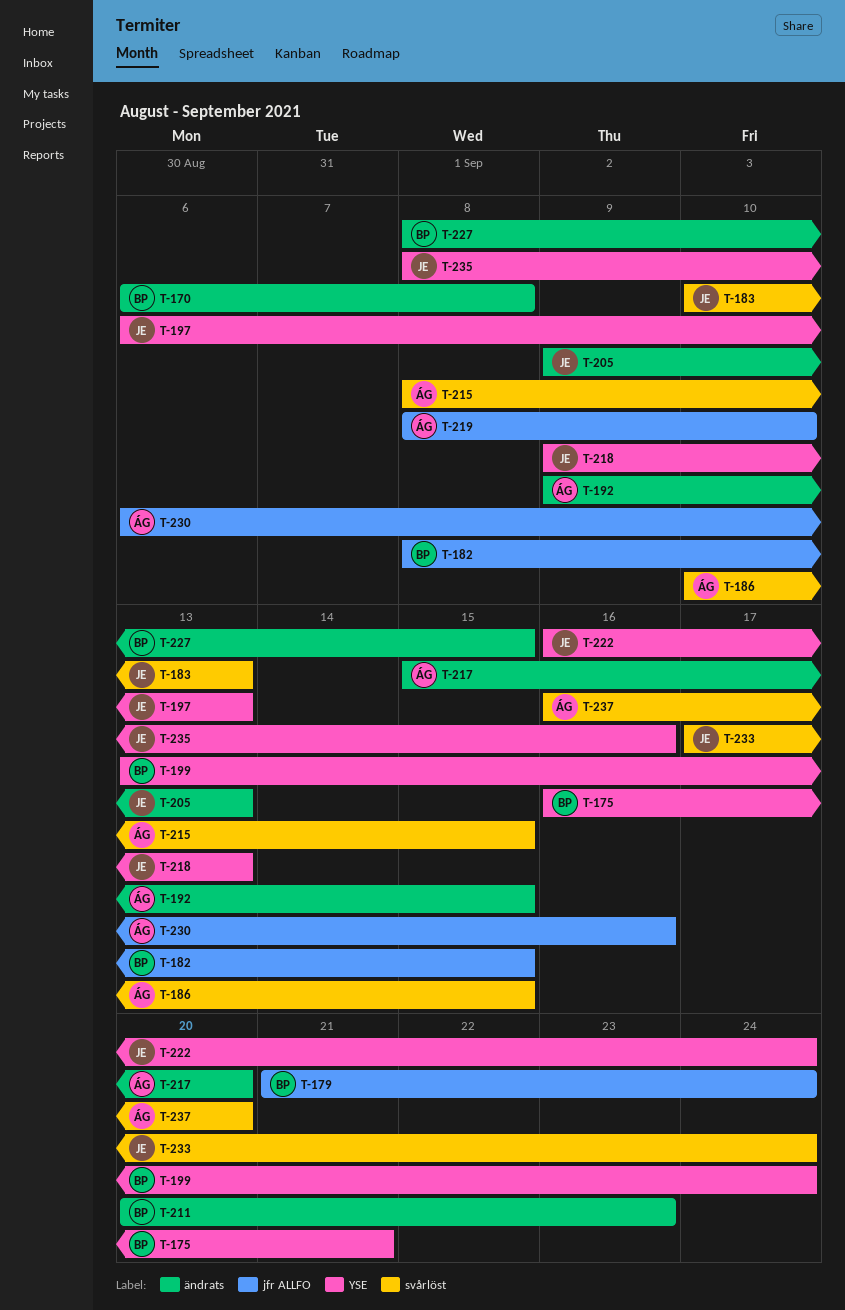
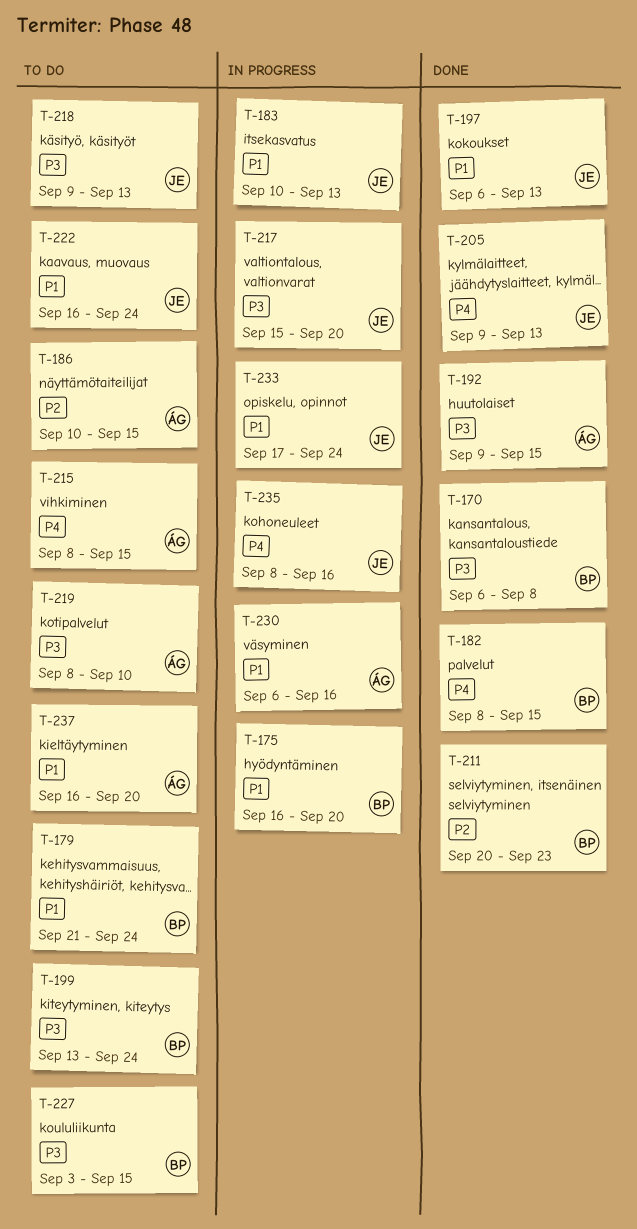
T-175, due: Sep 21 -> Sep 20
T-217, owner: ÁG -> JE
T-227, start: Sep 8 -> Sep 3

